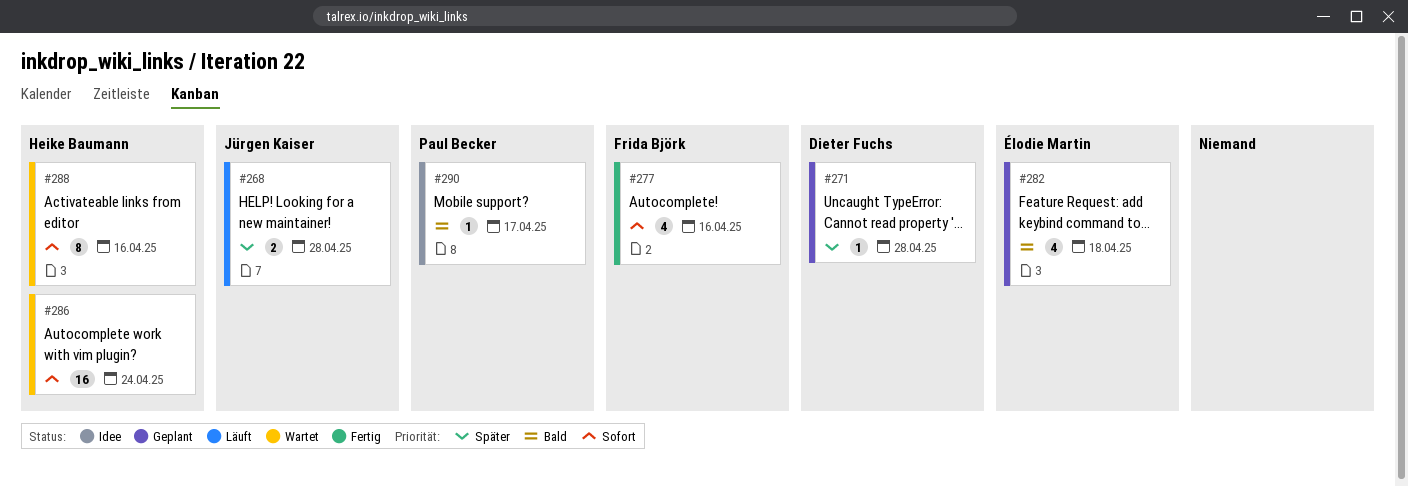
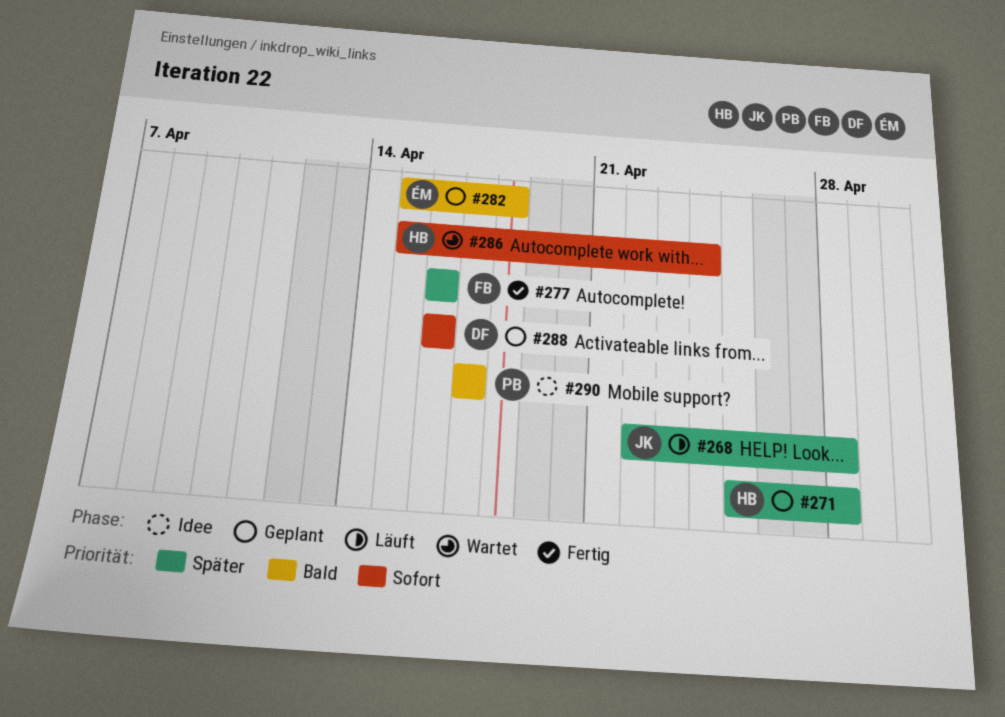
#271, owner: Dieter Fuchs -> Heike Baumann
#277, priority: Sofort -> Später
#288, status: Wartet -> Geplant
#288, owner: Heike Baumann -> Dieter Fuchs

